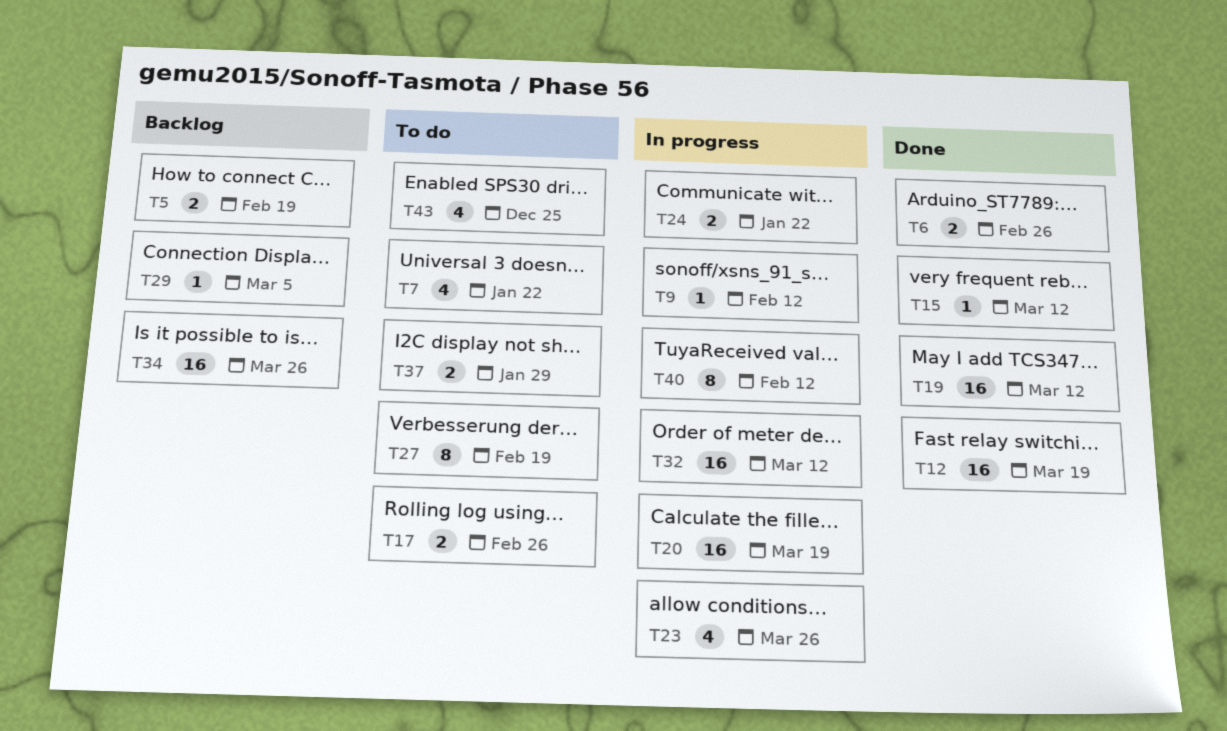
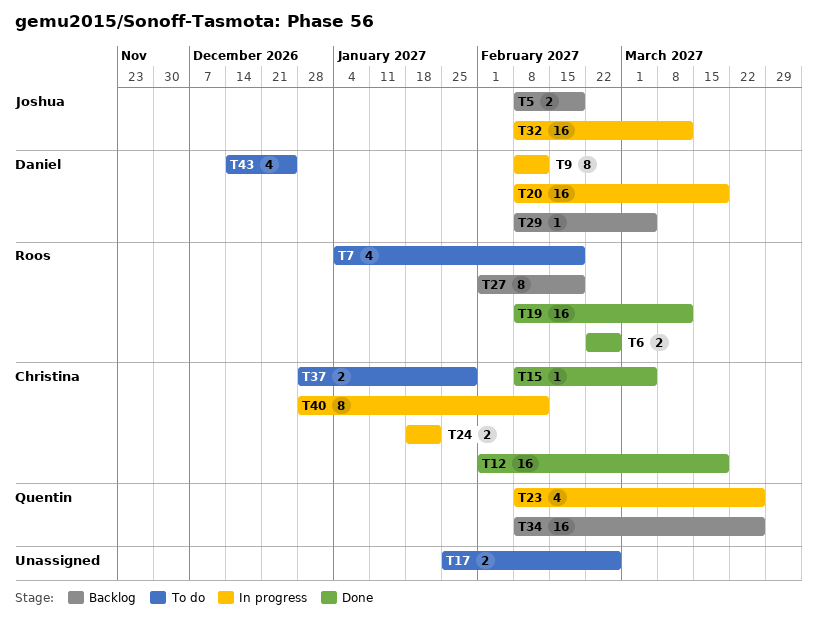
T7, due: Jan 22 -> Feb 19
T9, estimate: 1 -> 8
T15, due: Mar 12 -> Mar 5
T27, status: To do -> Backlog

